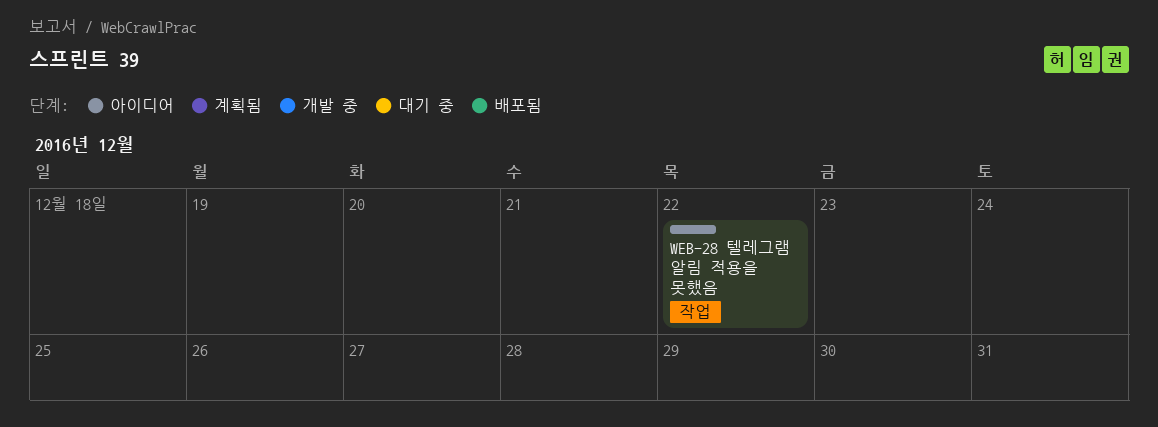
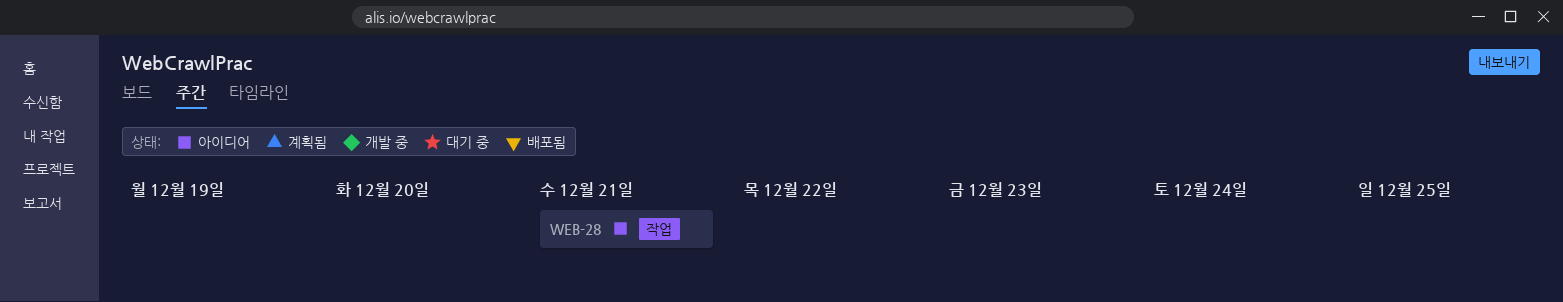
WEB-28, due: Dec 22 -> Dec 21

